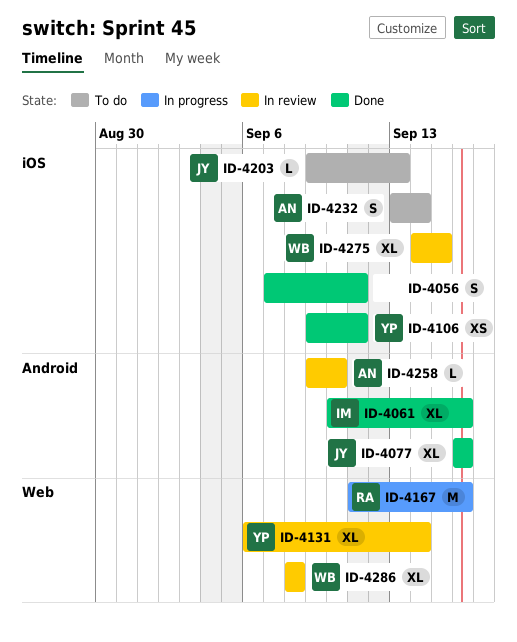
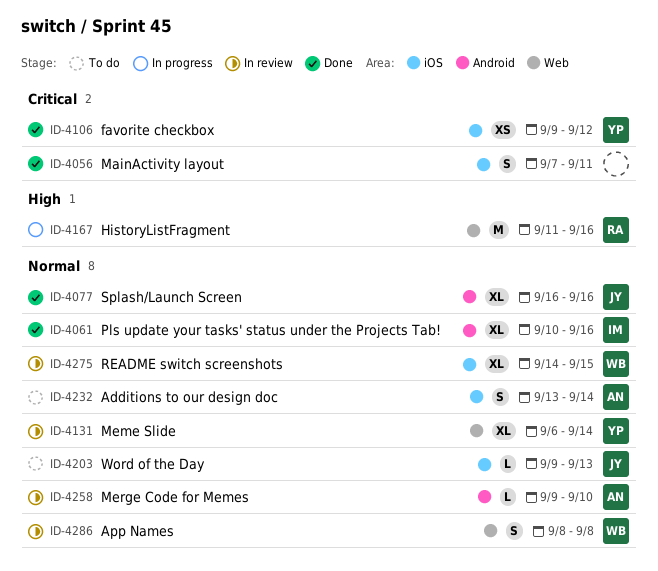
ID-4106, due: Sep 11 -> Sep 12
ID-4286, estimate: XL -> S

